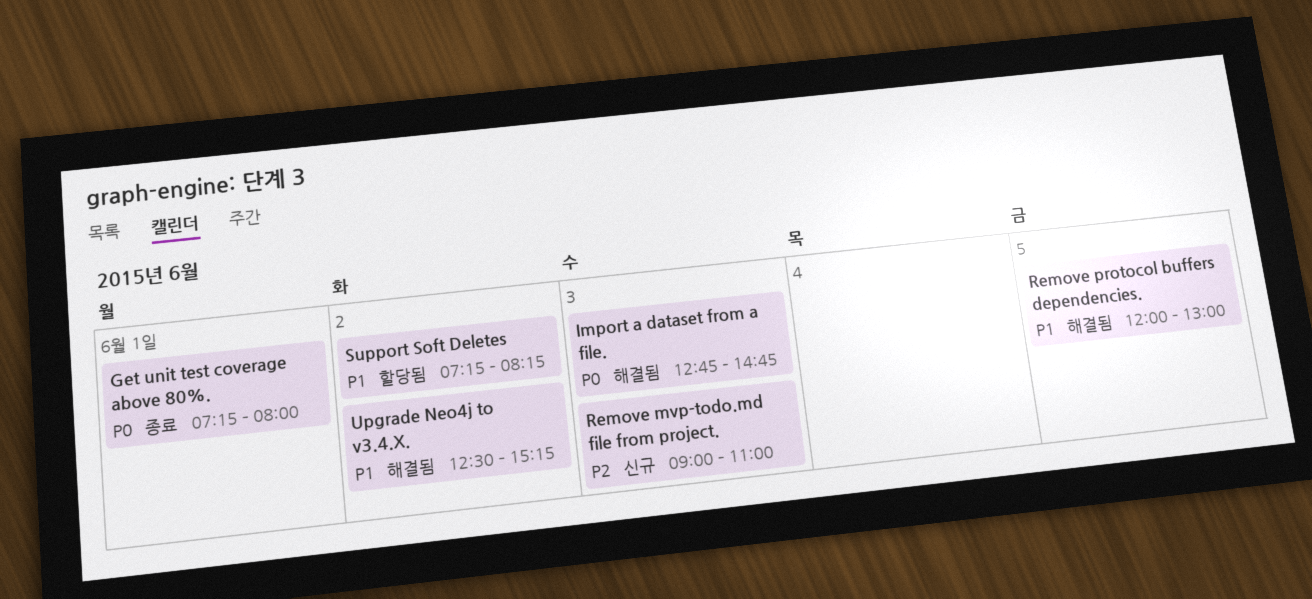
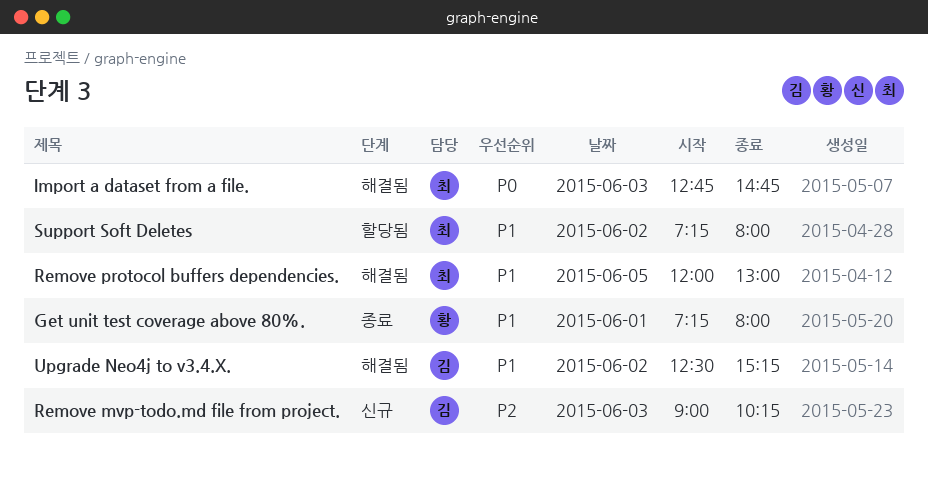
Get unit test coverage above 80%., priority: P0 -> P1
Remove mvp-todo.md file from project., ends: 11:00 -> 10:15
Support Soft Deletes, ends: 08:15 -> 08:00

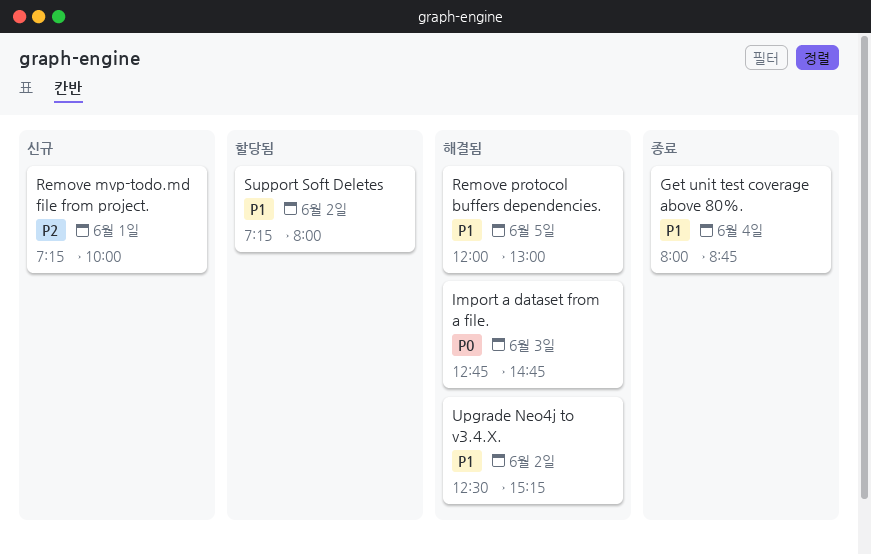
Get unit test coverage above 80%., day: Jun 1 -> Jun 4
Get unit test coverage above 80%., begins: 07:15 -> 08:00
Get unit test coverage above 80%., ends: 08:00 -> 08:45
Remove mvp-todo.md file from project., day: Jun 3 -> Jun 1
Remove mvp-todo.md file from project., begins: 09:00 -> 07:15
Remove mvp-todo.md file from project., ends: 10:15 -> 10:00

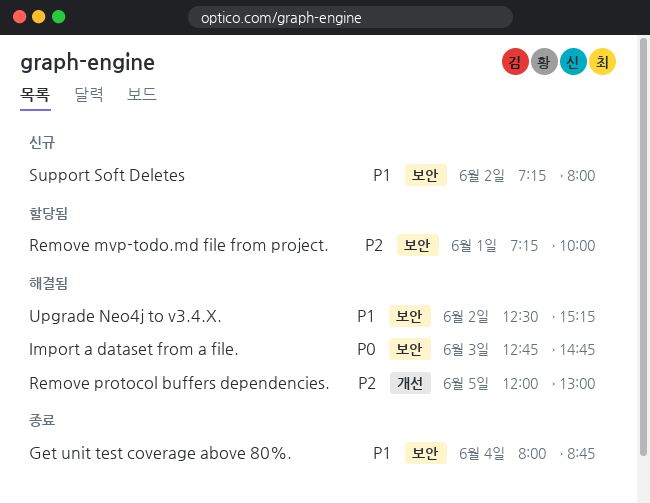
Remove mvp-todo.md file from project., status: 신규 -> 할당됨
Remove protocol buffers dependencies., priority: P1 -> P2
Support Soft Deletes, status: 할당됨 -> 신규

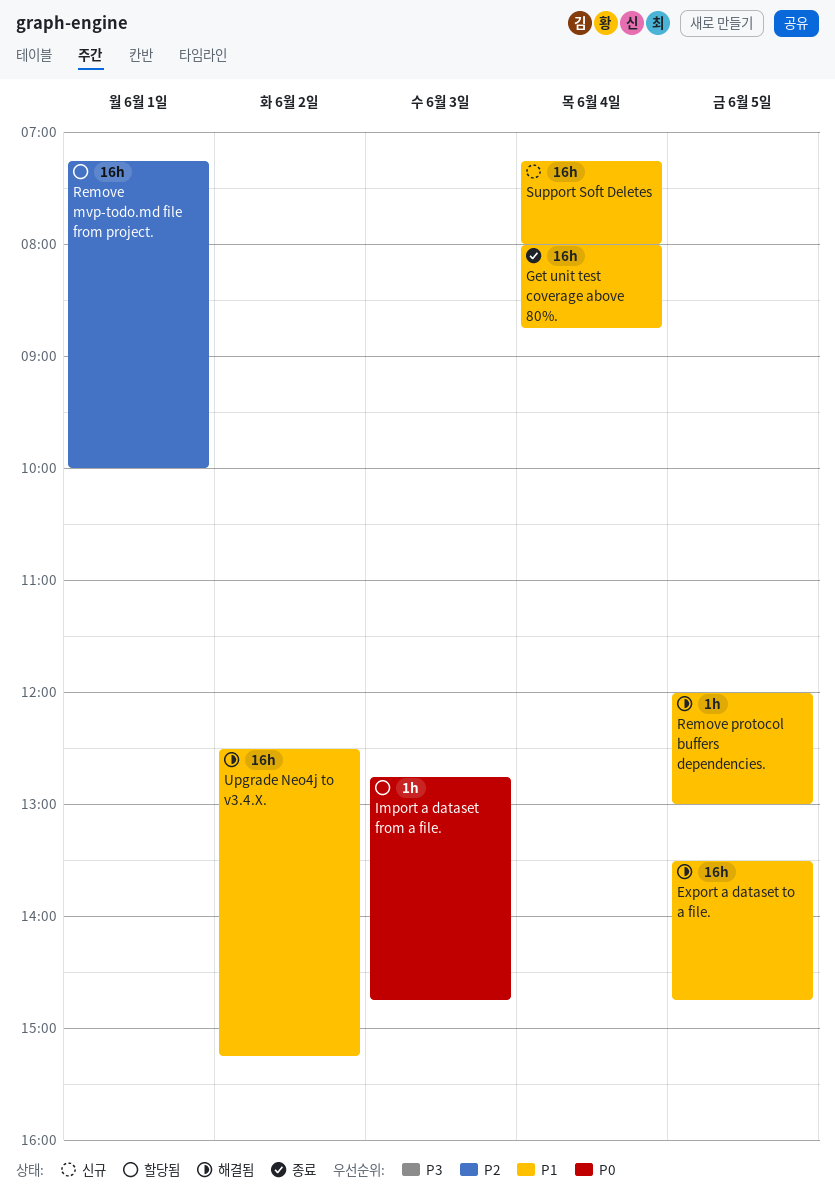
Export a dataset to a file.: none -> present
Import a dataset from a file., status: 해결됨 -> 할당됨
Remove protocol buffers dependencies., priority: P2 -> P1
Support Soft Deletes, day: Jun 2 -> Jun 4

